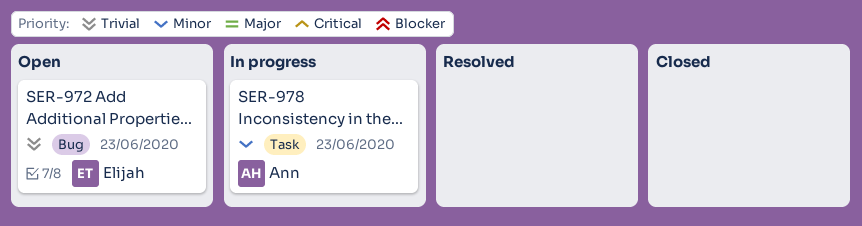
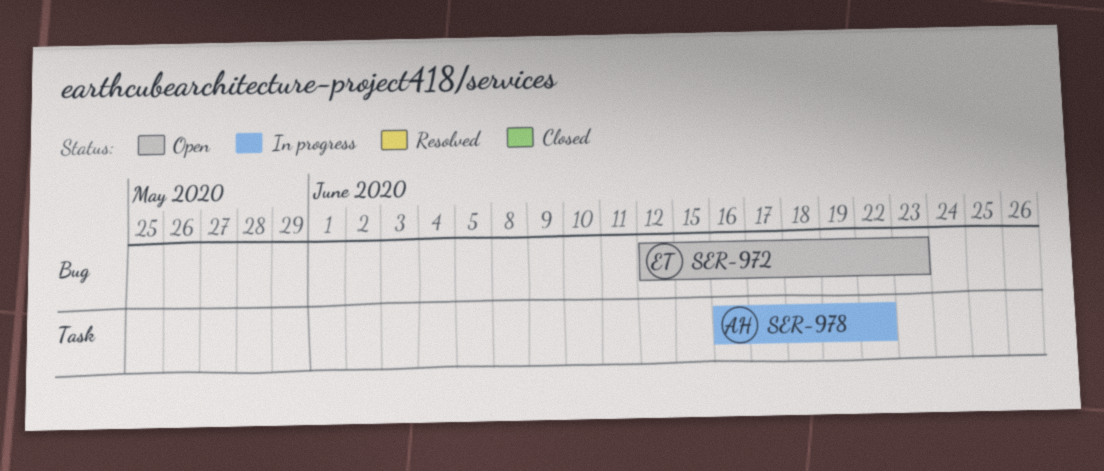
SER-978, due: Jun 23 -> Jun 22

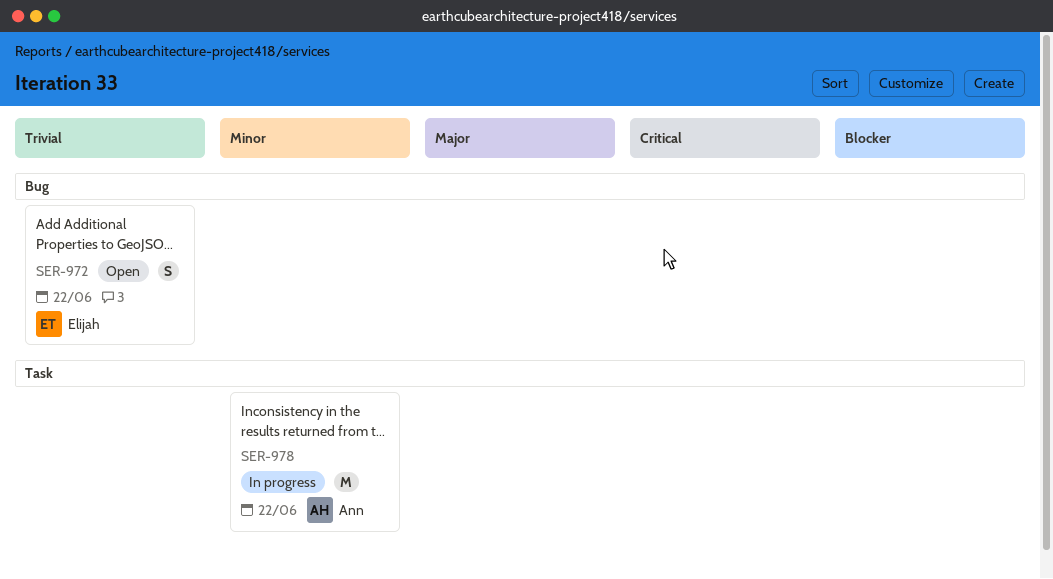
SER-972, due: Jun 23 -> Jun 22

